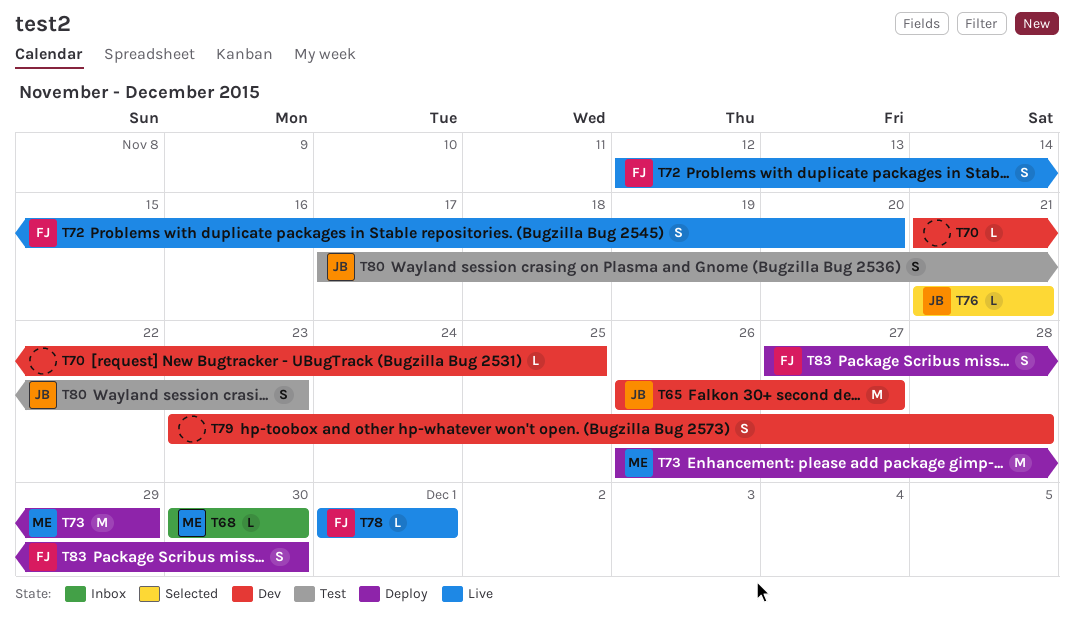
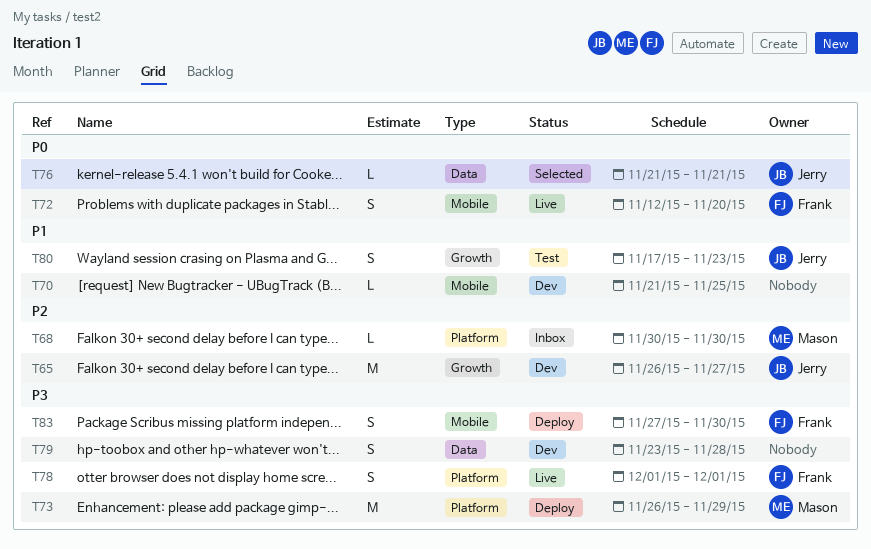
T78, estimate: L -> S

